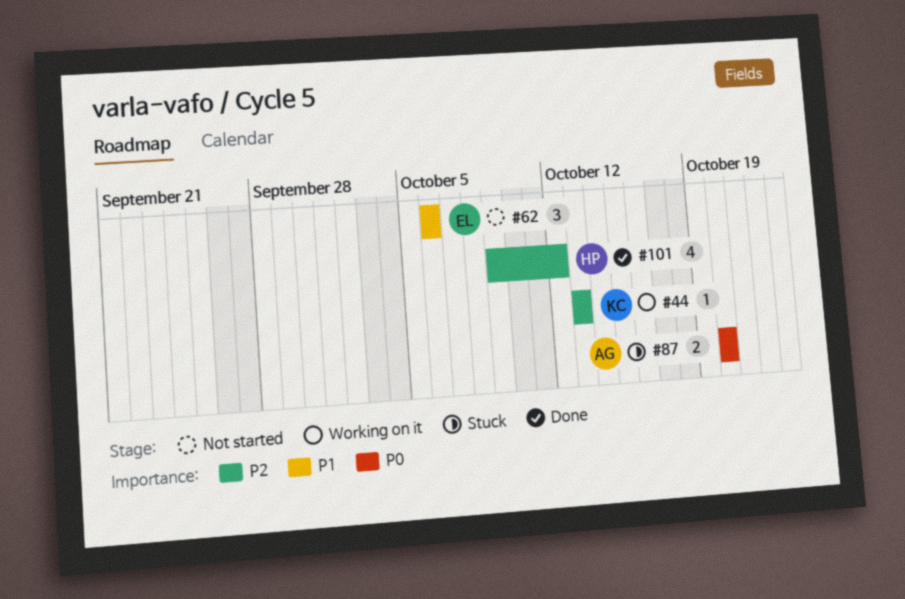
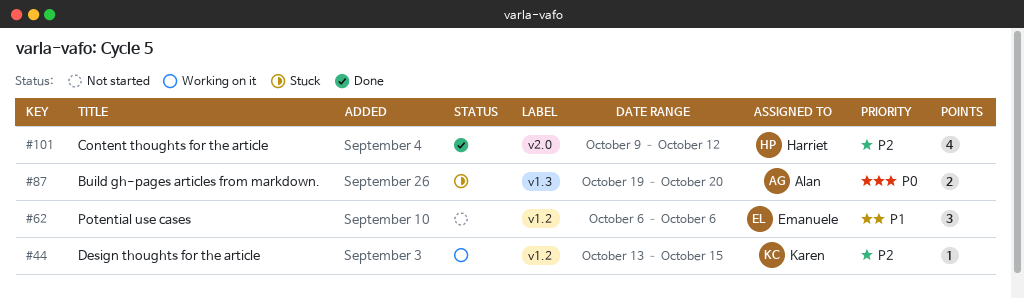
#44, due: Oct 13 -> Oct 15
#87, start: Oct 20 -> Oct 19

